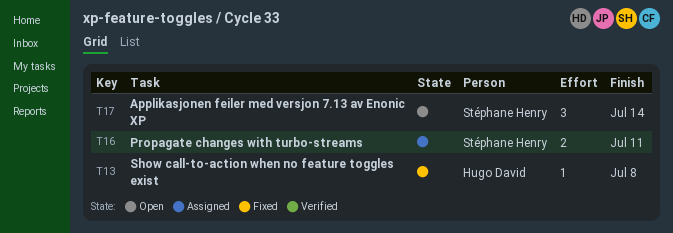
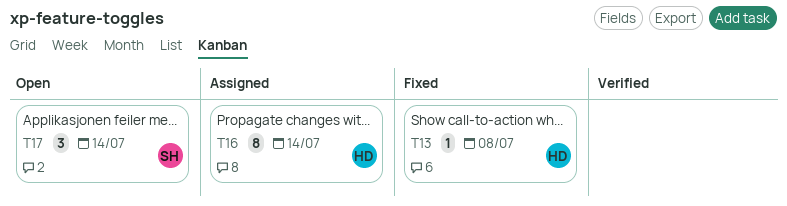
T16, owner: Stéphane Henry -> Hugo David
T16, estimate: 2 -> 8
T16, due: Jul 11 -> Jul 14

